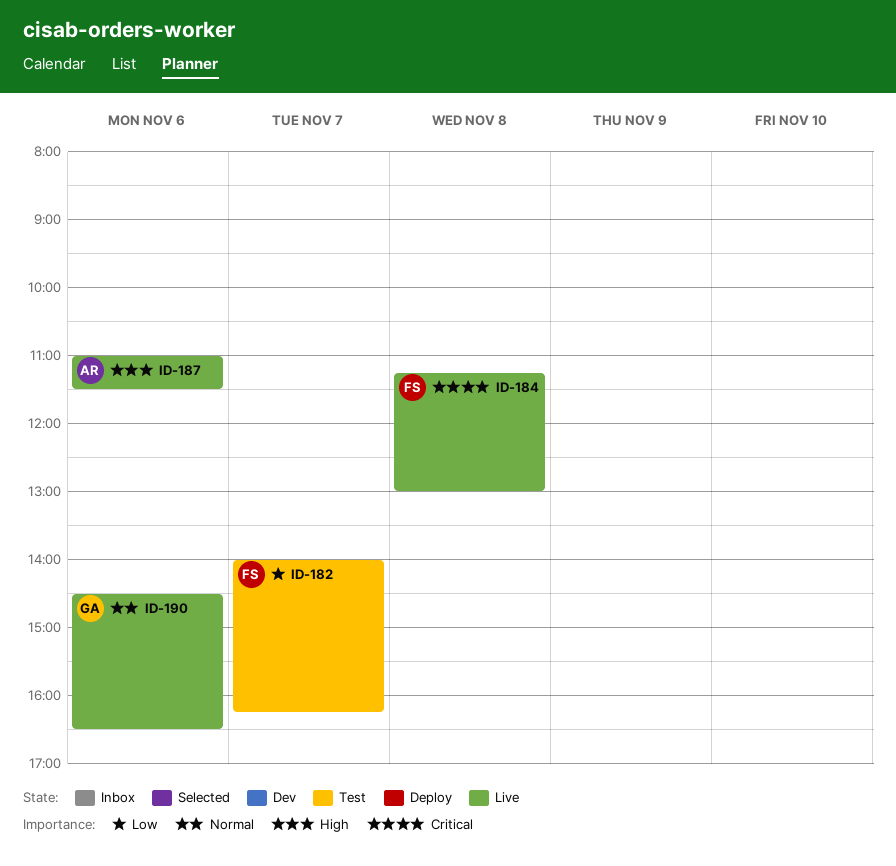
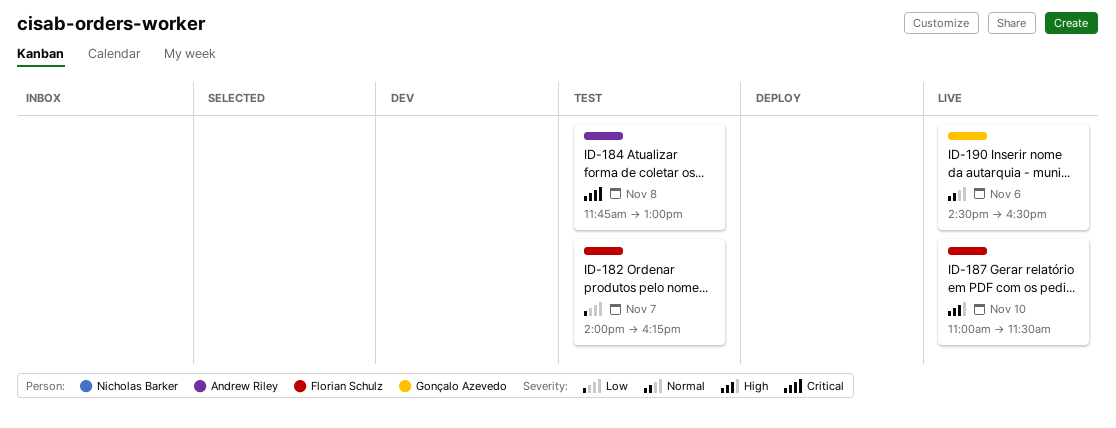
ID-184, status: Live -> Test
ID-184, owner: Florian Schulz -> Andrew Riley
ID-184, begins: 11:15 -> 11:45
ID-187, owner: Andrew Riley -> Florian Schulz
ID-187, day: Nov 6 -> Nov 10

